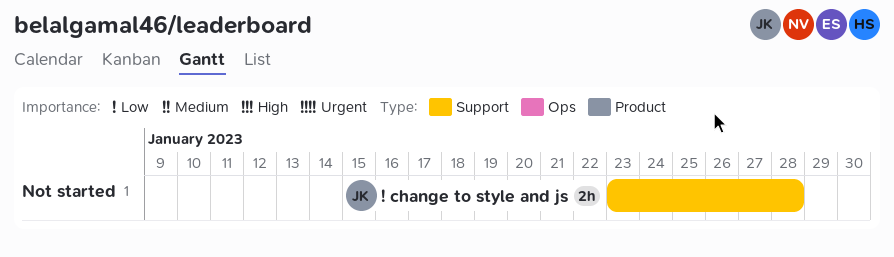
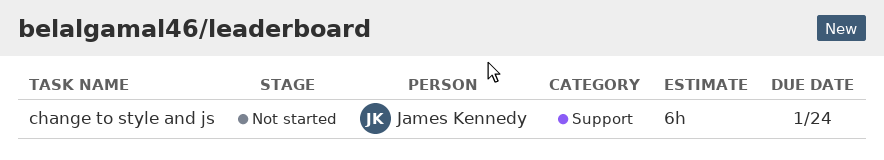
change to style and js, estimate: 2h -> 6h
change to style and js, due: Jan 28 -> Jan 24

